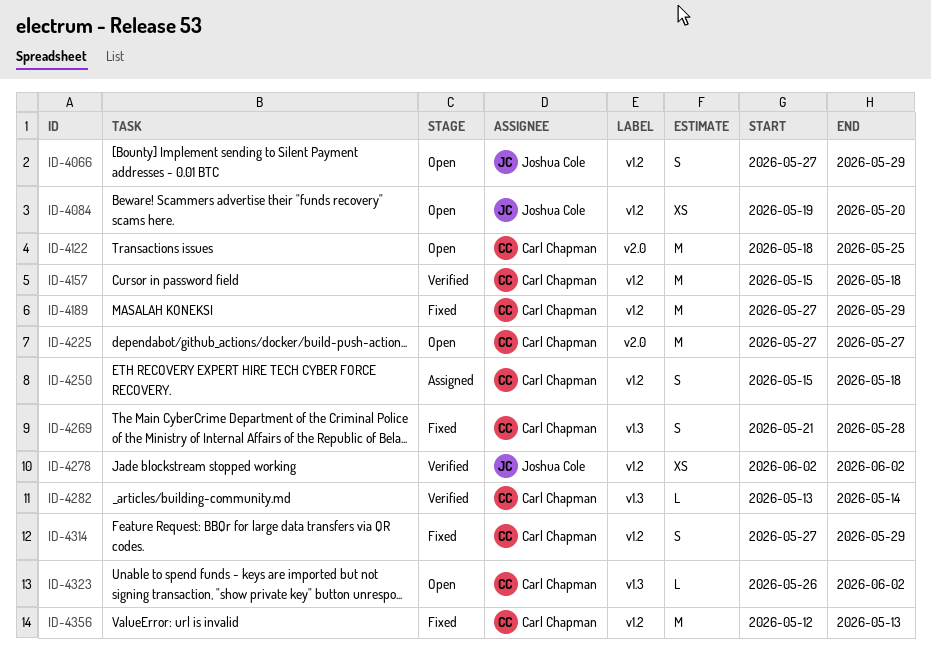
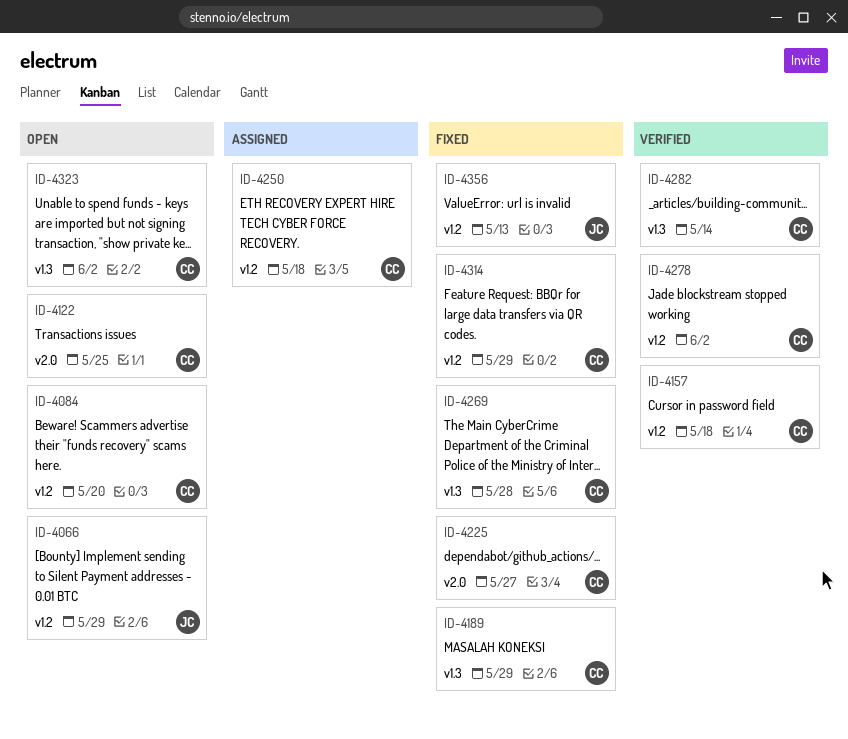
ID-4084, owner: Joshua Cole -> Carl Chapman
ID-4189, label: v1.2 -> v1.3
ID-4225, status: Open -> Fixed
ID-4278, owner: Joshua Cole -> Carl Chapman
ID-4356, owner: Carl Chapman -> Joshua Cole

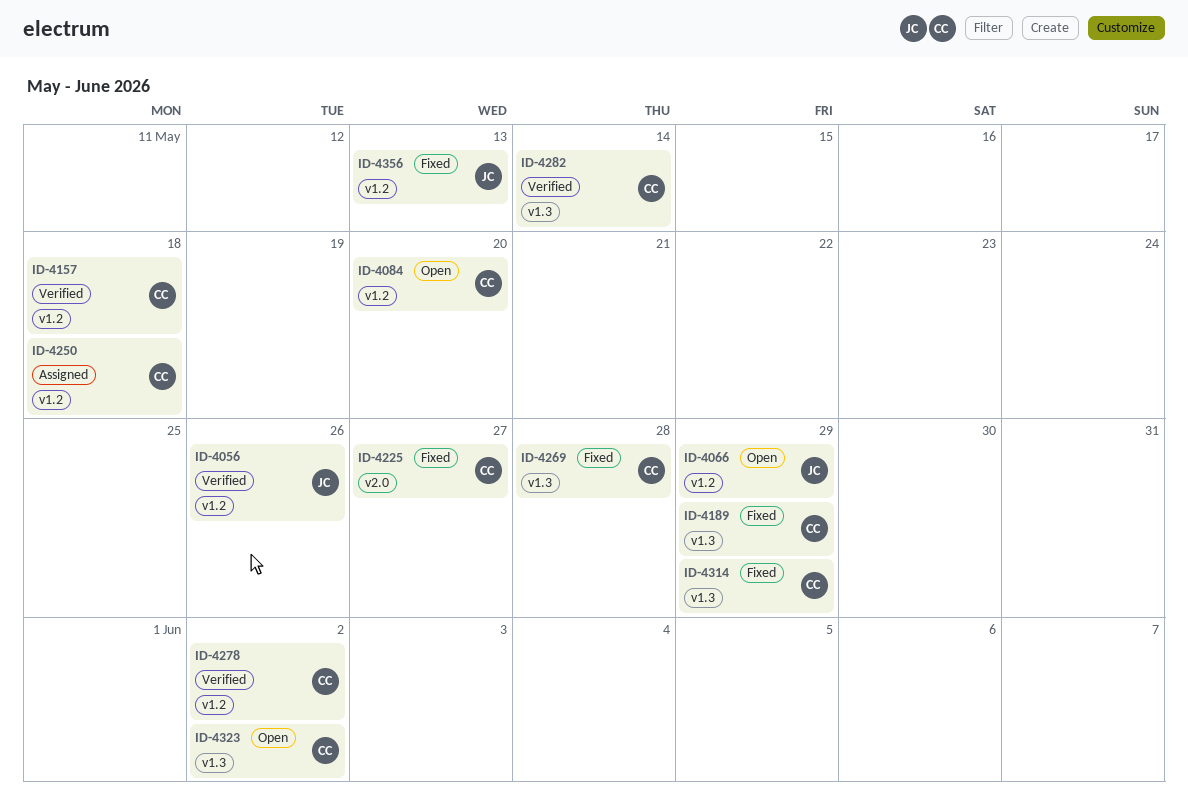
ID-4056: none -> present
ID-4122: present -> none
ID-4314, label: v1.2 -> v1.3

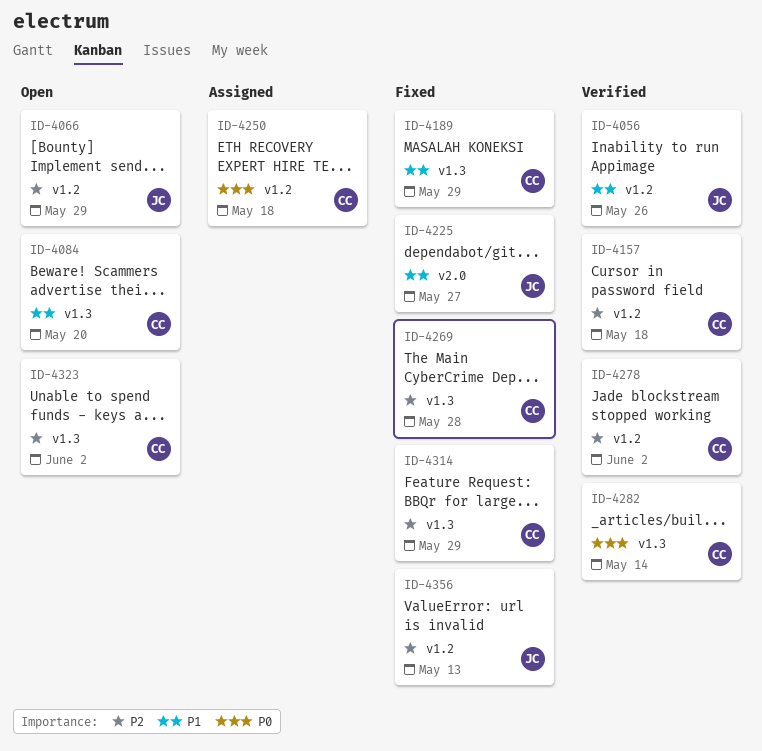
ID-4084, label: v1.2 -> v1.3
ID-4225, owner: CC -> JC

